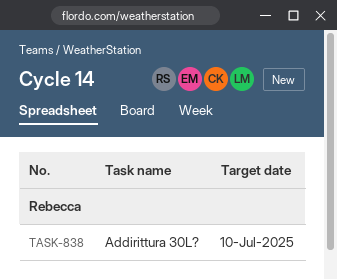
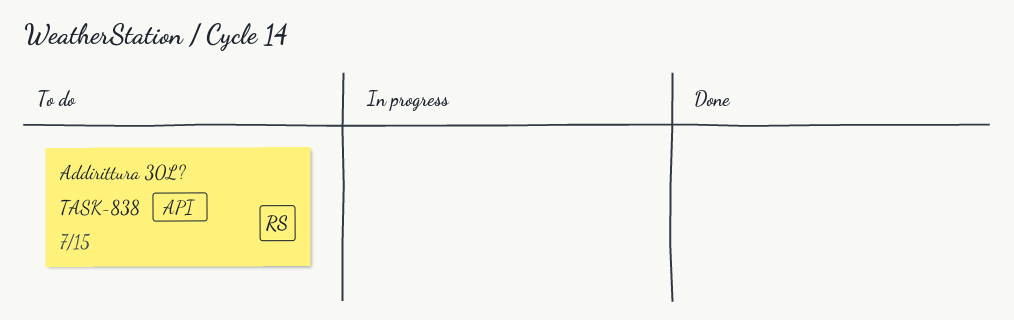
TASK-838, due: Jul 10 -> Jul 15

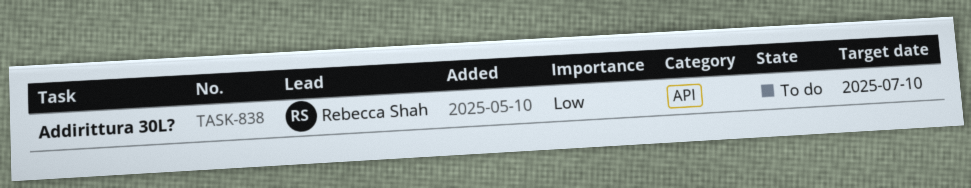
TASK-838, due: Jul 15 -> Jul 10

